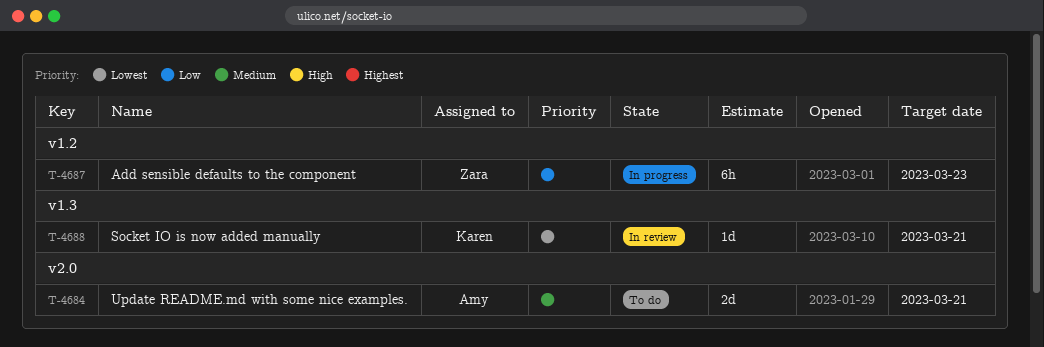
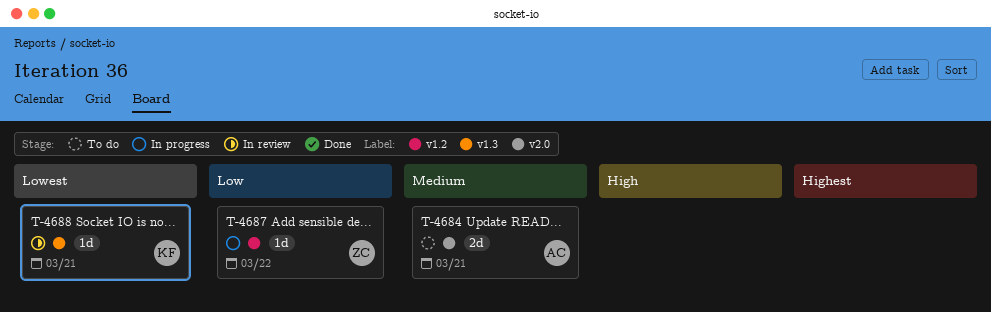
T-4687, estimate: 6h -> 1d
T-4687, due: Mar 23 -> Mar 22

